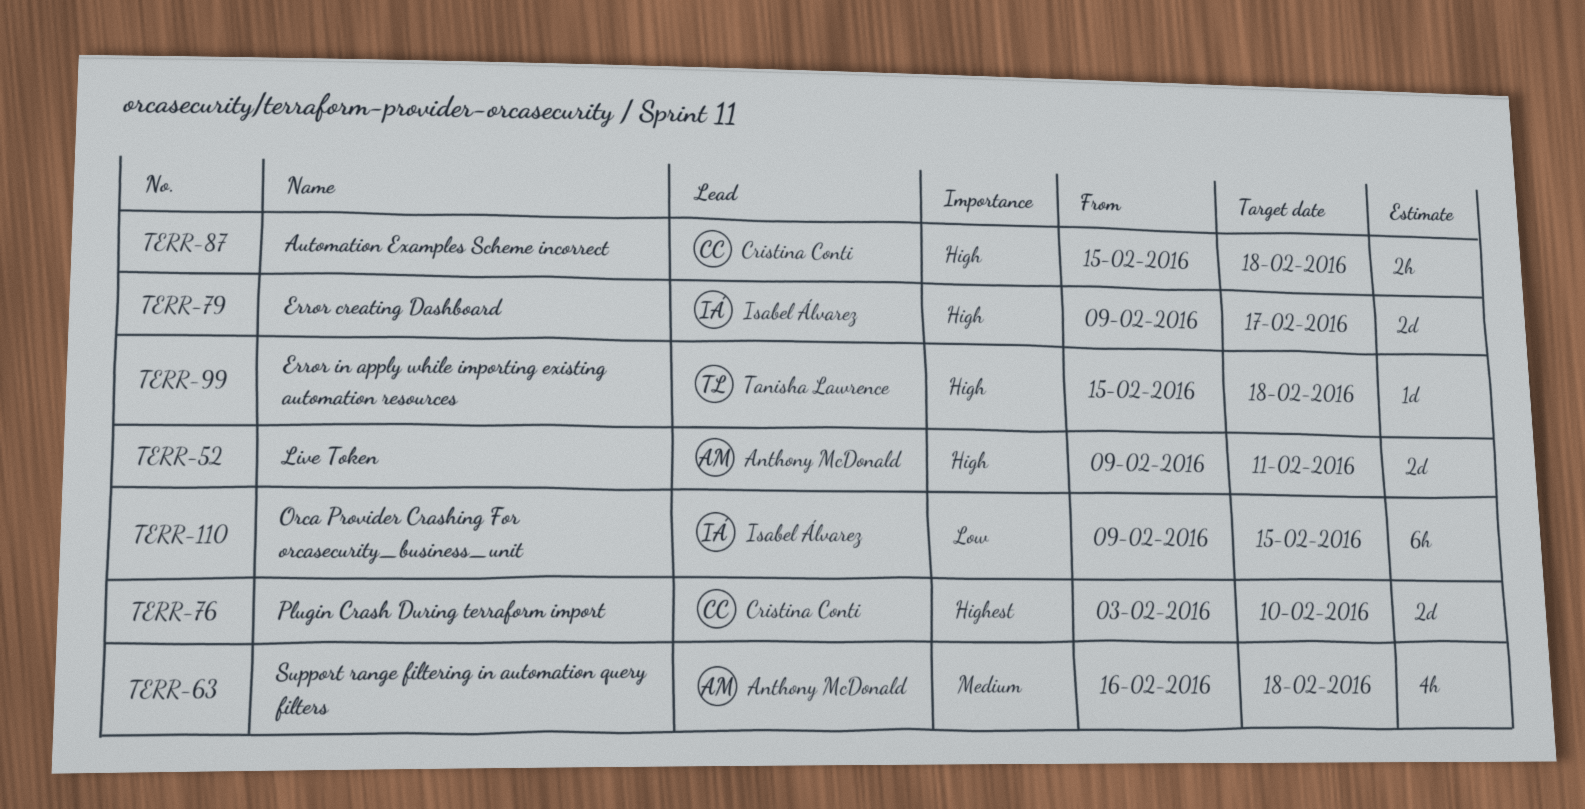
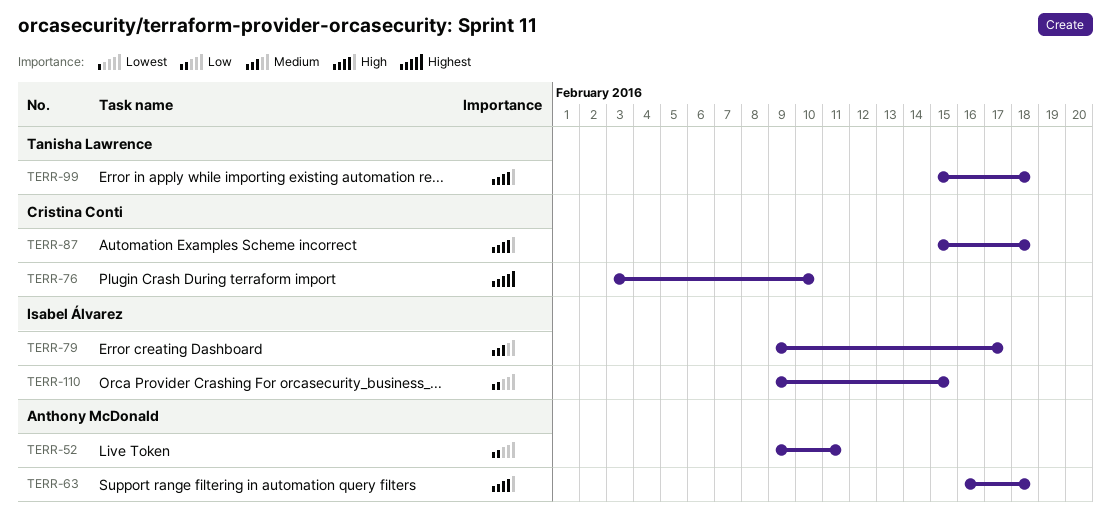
TERR-52, priority: High -> Low
TERR-63, priority: Medium -> High
TERR-79, priority: High -> Medium

